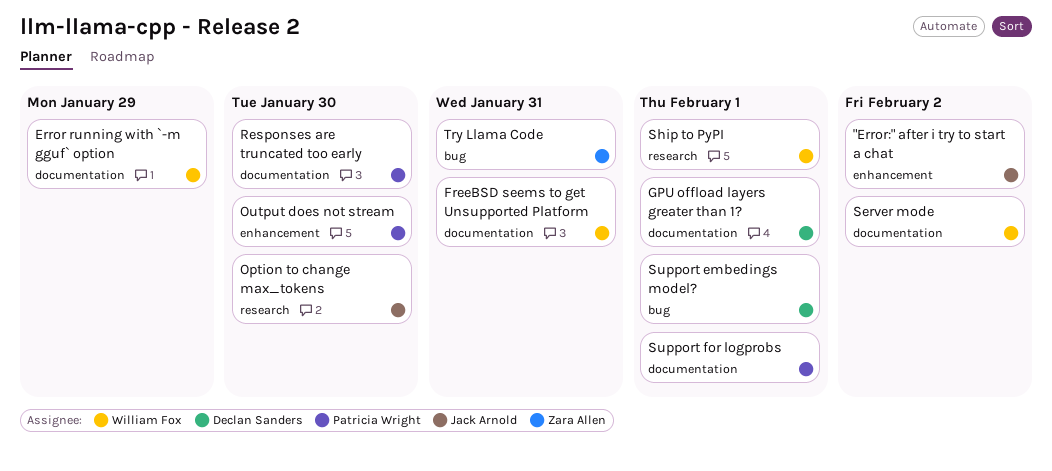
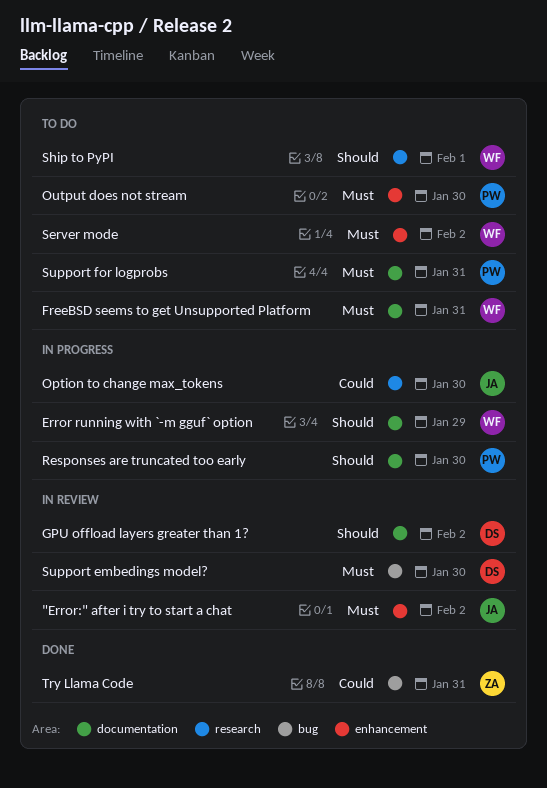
GPU offload layers greater than 1?, due: Feb 1 -> Feb 2
Server mode, label: documentation -> enhancement
Support embedings model?, due: Feb 1 -> Jan 30
Support for logprobs, due: Feb 1 -> Jan 31

